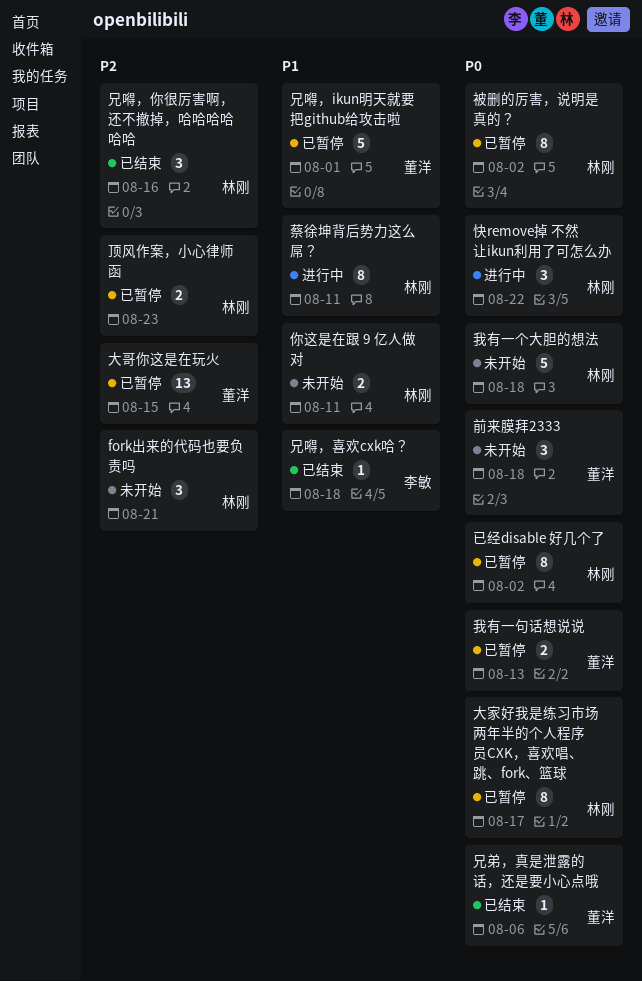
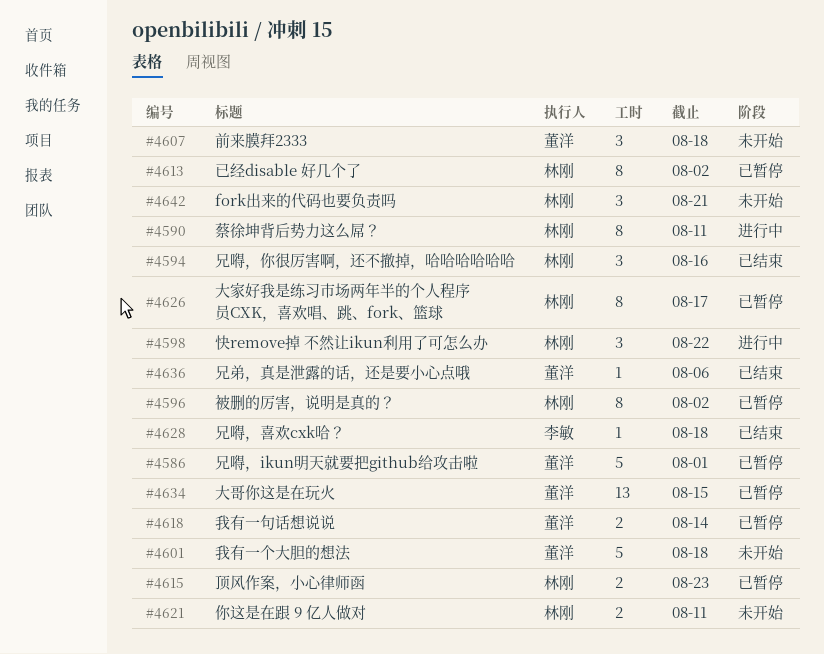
我有一个大胆的想法, owner: 林刚 -> 董洋
我有一句话想说说, due: Aug 13 -> Aug 14

